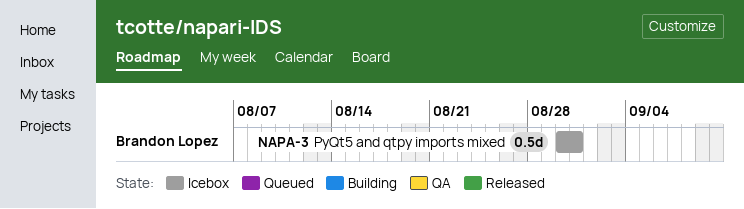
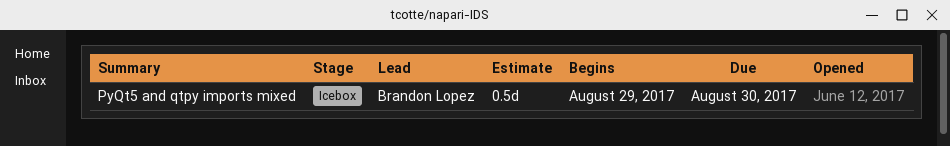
PyQt5 and qtpy imports mixed, start: Aug 30 -> Aug 29
PyQt5 and qtpy imports mixed, due: Aug 31 -> Aug 30

